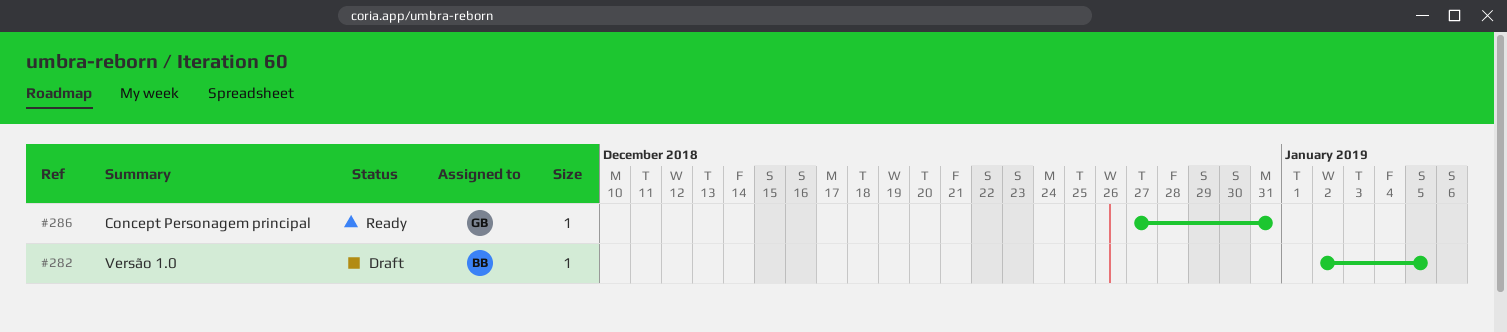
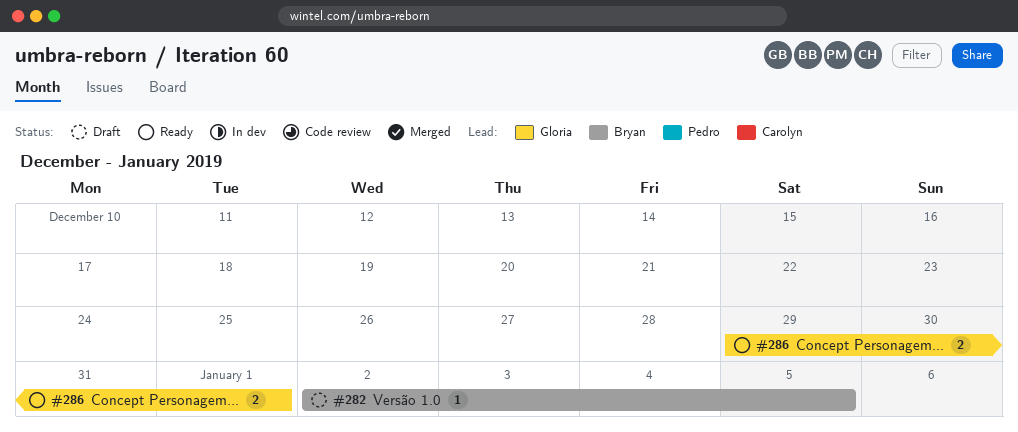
#286, estimate: 1 -> 2
#286, start: Dec 27 -> Dec 29
#286, due: Dec 31 -> Jan 1

